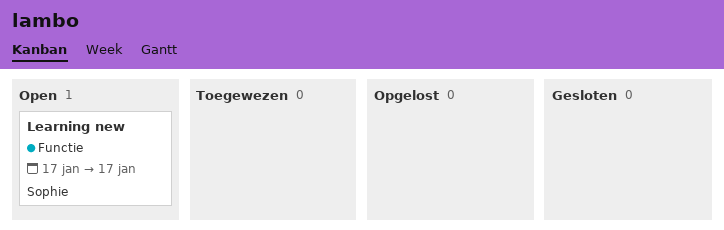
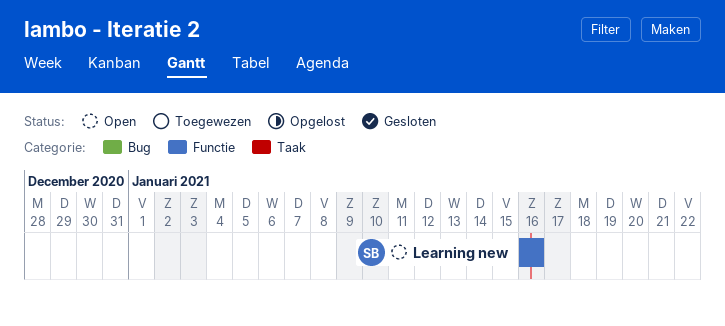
Learning new, start: Jan 17 -> Jan 16
Learning new, due: Jan 17 -> Jan 16

